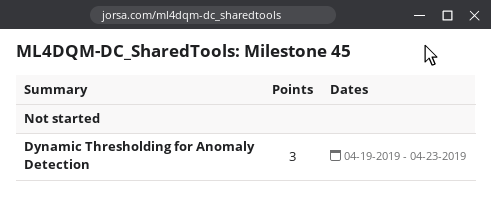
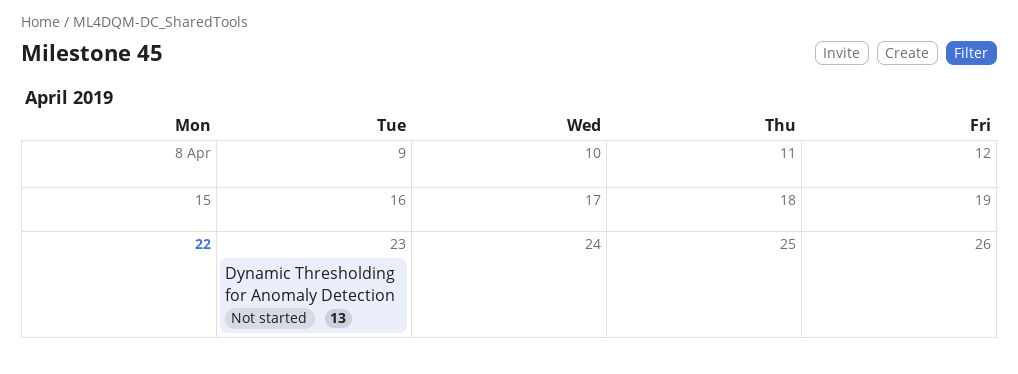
Dynamic Thresholding for Anomaly Detection, estimate: 3 -> 13

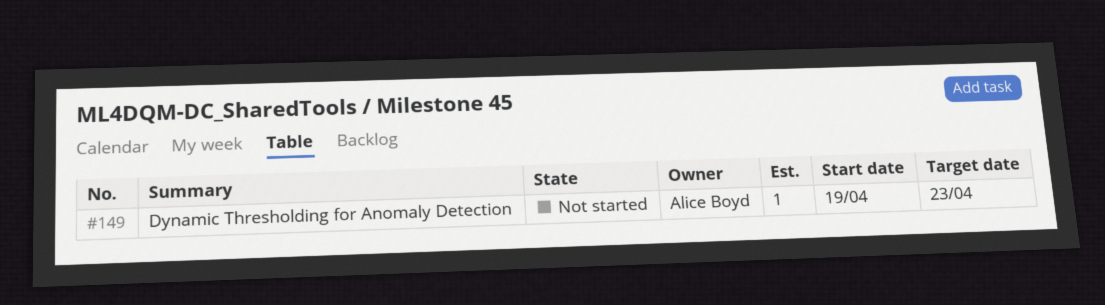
Dynamic Thresholding for Anomaly Detection, estimate: 13 -> 1

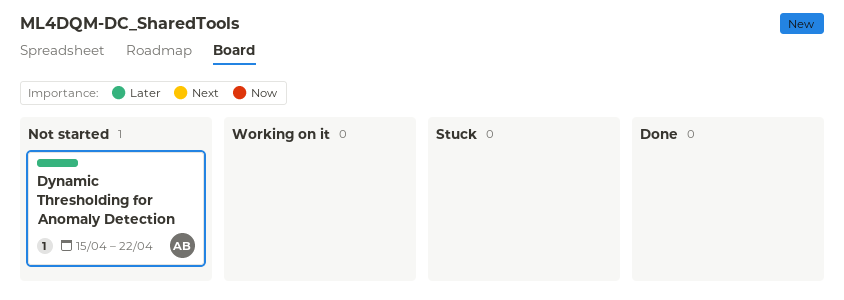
Dynamic Thresholding for Anomaly Detection, start: Apr 19 -> Apr 15
Dynamic Thresholding for Anomaly Detection, due: Apr 23 -> Apr 22

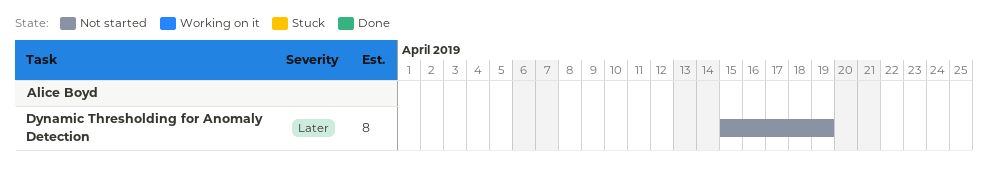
Dynamic Thresholding for Anomaly Detection, estimate: 1 -> 8
Dynamic Thresholding for Anomaly Detection, due: Apr 22 -> Apr 19

